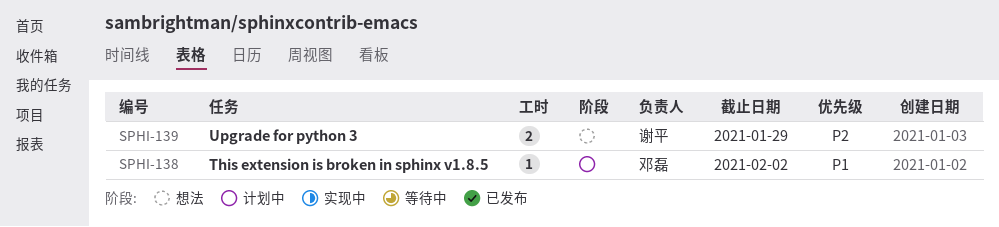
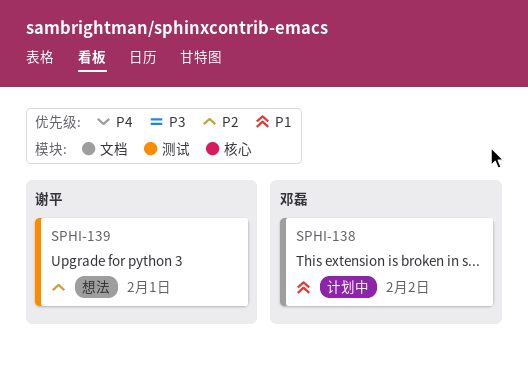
SPHI-139, due: Jan 29 -> Feb 1

